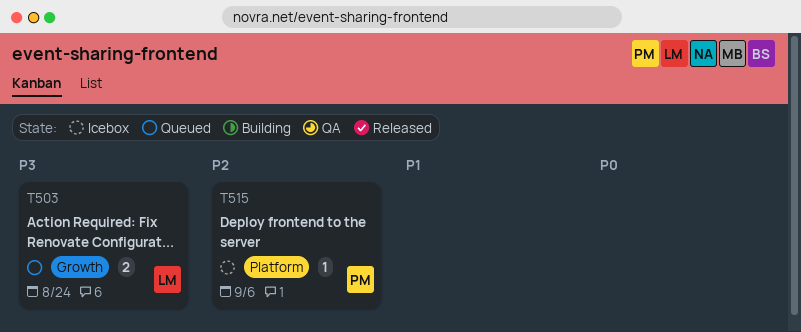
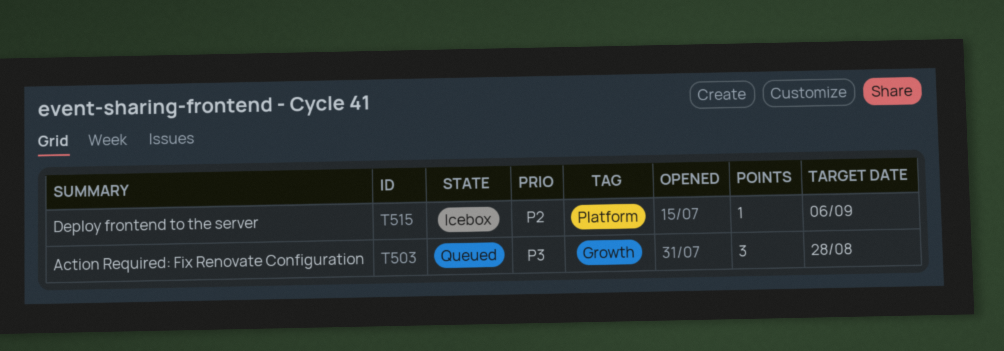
T503, estimate: 2 -> 3
T503, due: Aug 24 -> Aug 28

